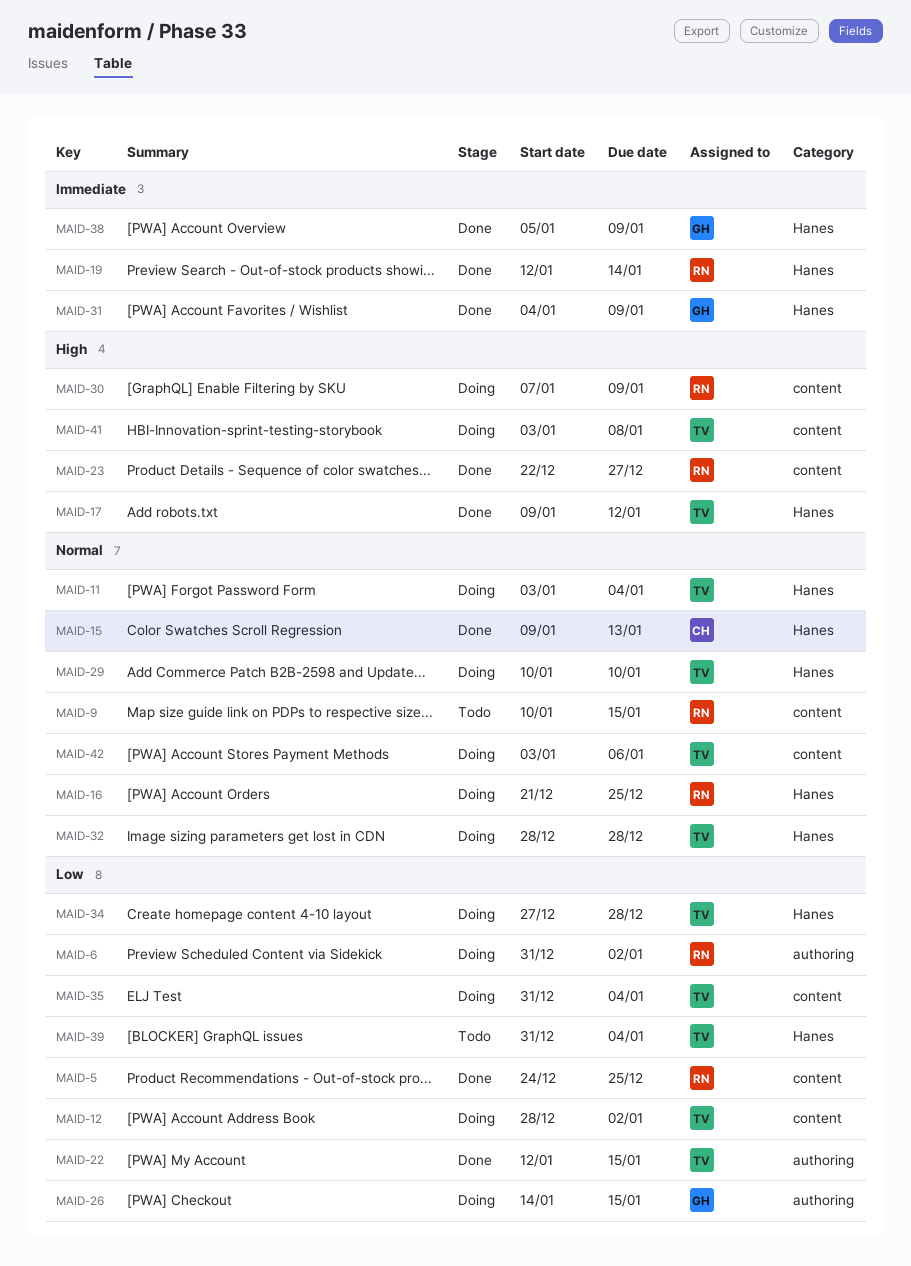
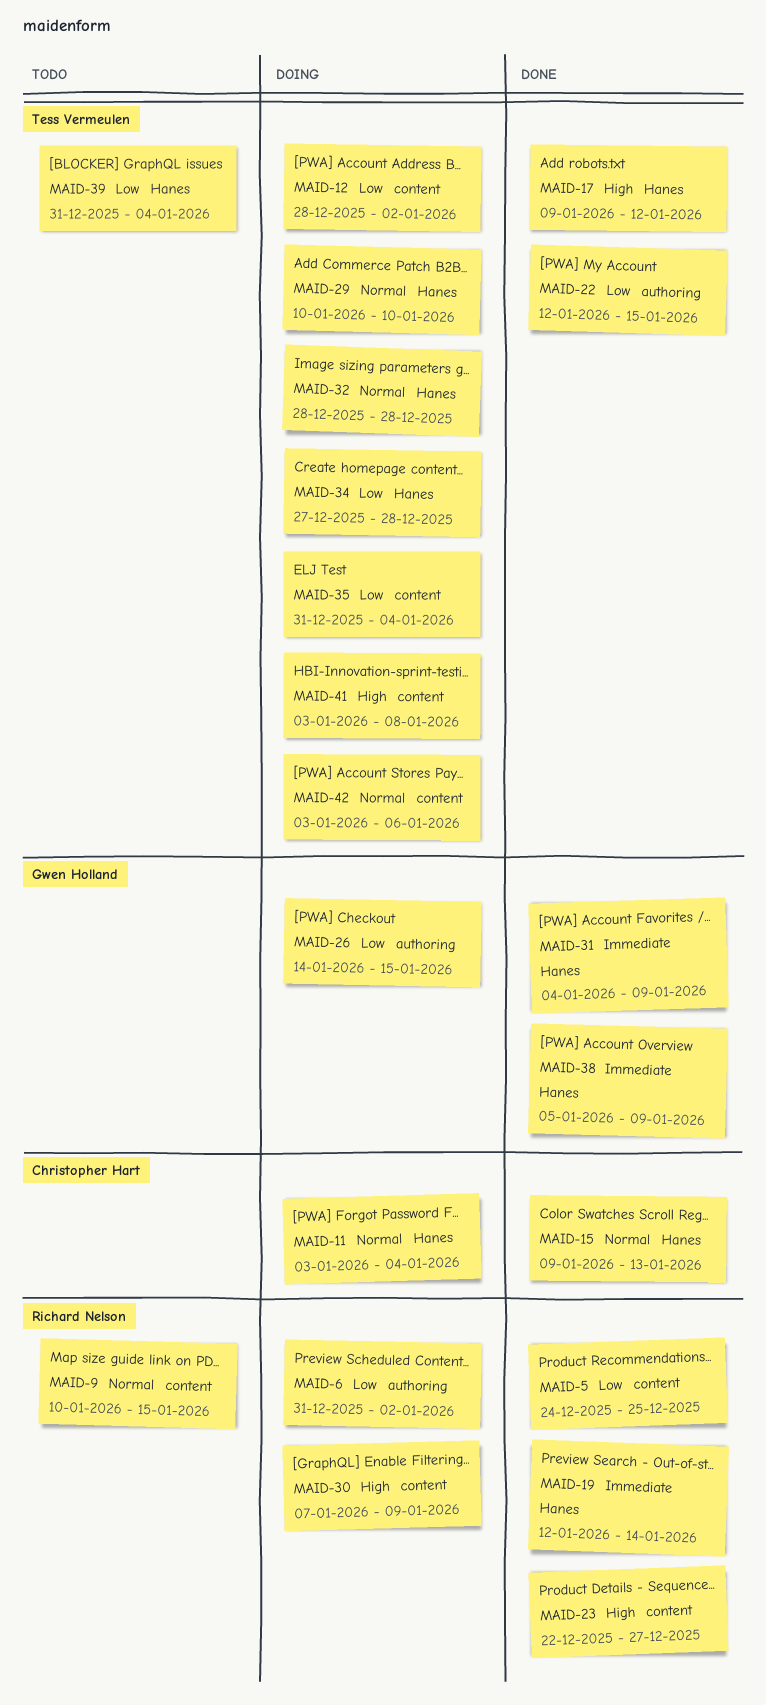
MAID-11, owner: Tess Vermeulen -> Christopher Hart
MAID-16: present -> none

